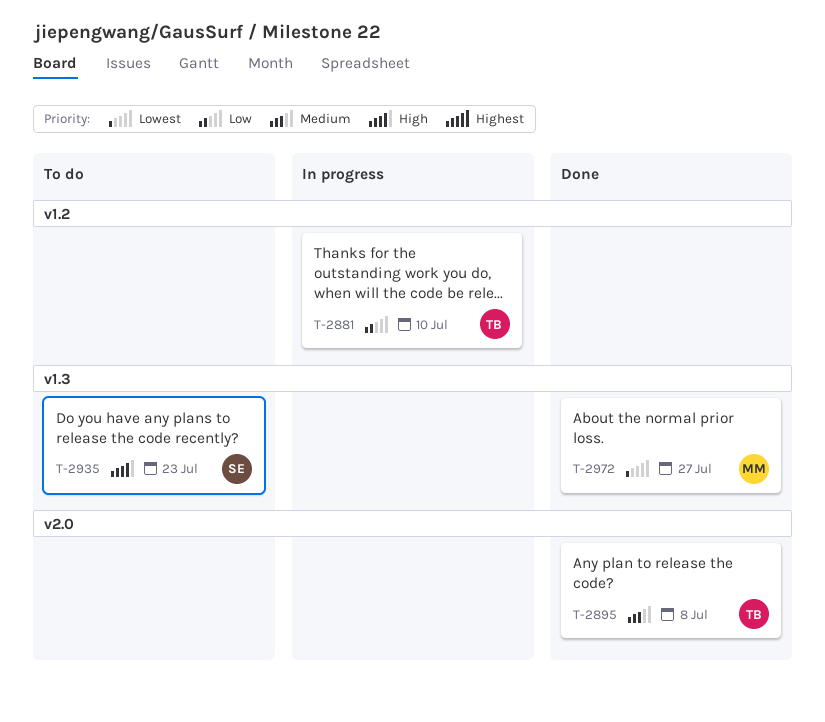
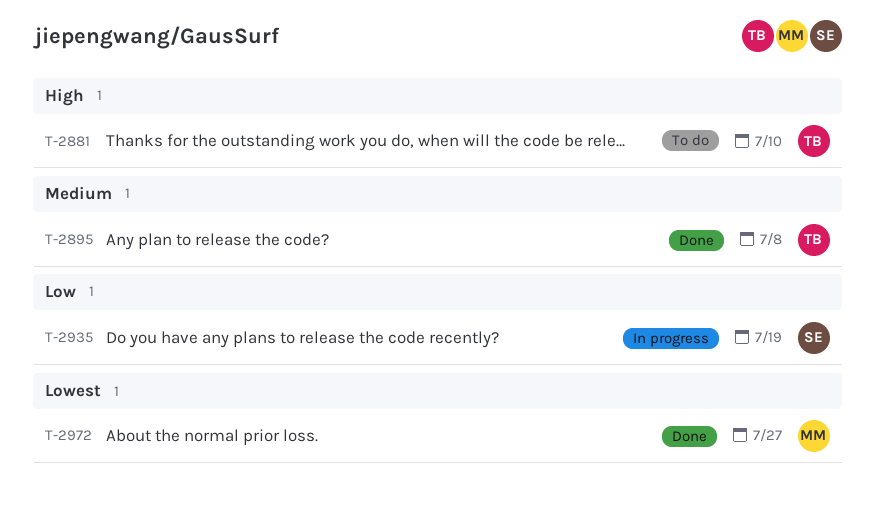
T-2881, status: In progress -> To do
T-2881, priority: Low -> High
T-2935, status: To do -> In progress
T-2935, priority: High -> Low
T-2935, due: Jul 23 -> Jul 19

